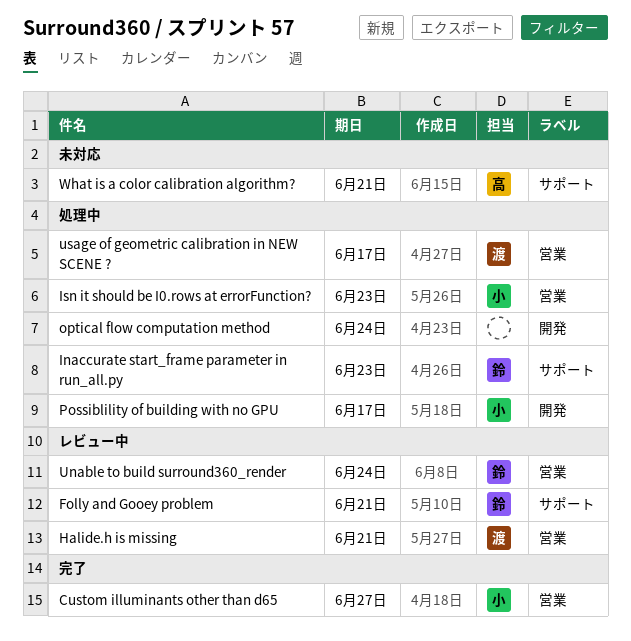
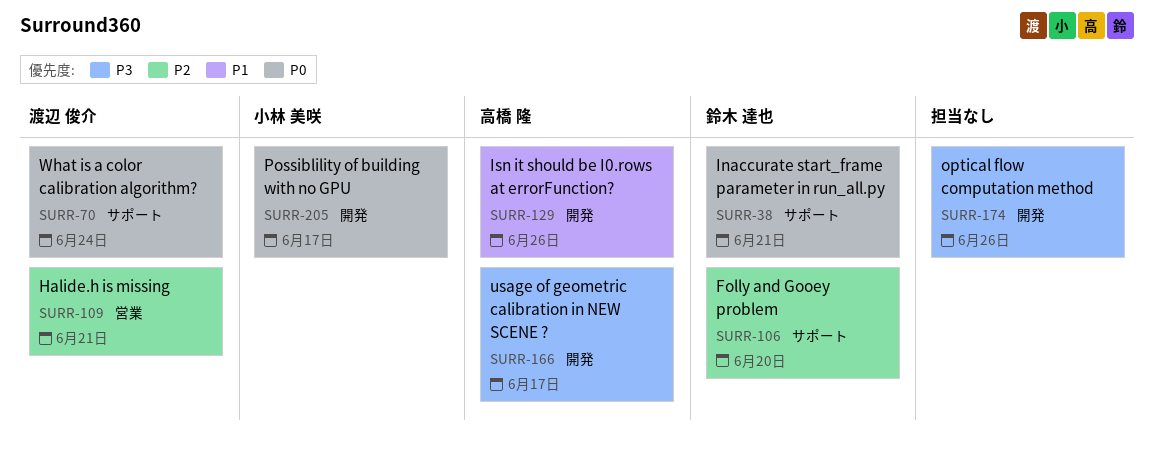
Custom illuminants other than d65: present -> none
Folly and Gooey problem, due: Jun 21 -> Jun 20
Inaccurate start_frame parameter in run_all.py, due: Jun 23 -> Jun 21
Isn it should be I0.rows at errorFunction?, owner: 小林 美咲 -> 高橋 隆
Isn it should be I0.rows at errorFunction?, label: 営業 -> 開発
Isn it should be I0.rows at errorFunction?, due: Jun 23 -> Jun 26
optical flow computation method, due: Jun 24 -> Jun 26
Unable to build surround360_render: present -> none
usage of geometric calibration in NEW SCENE ?, owner: 渡辺 俊介 -> 高橋 隆
usage of geometric calibration in NEW SCENE ?, label: 営業 -> 開発
What is a color calibration algorithm?, owner: 高橋 隆 -> 渡辺 俊介
What is a color calibration algorithm?, due: Jun 21 -> Jun 24

